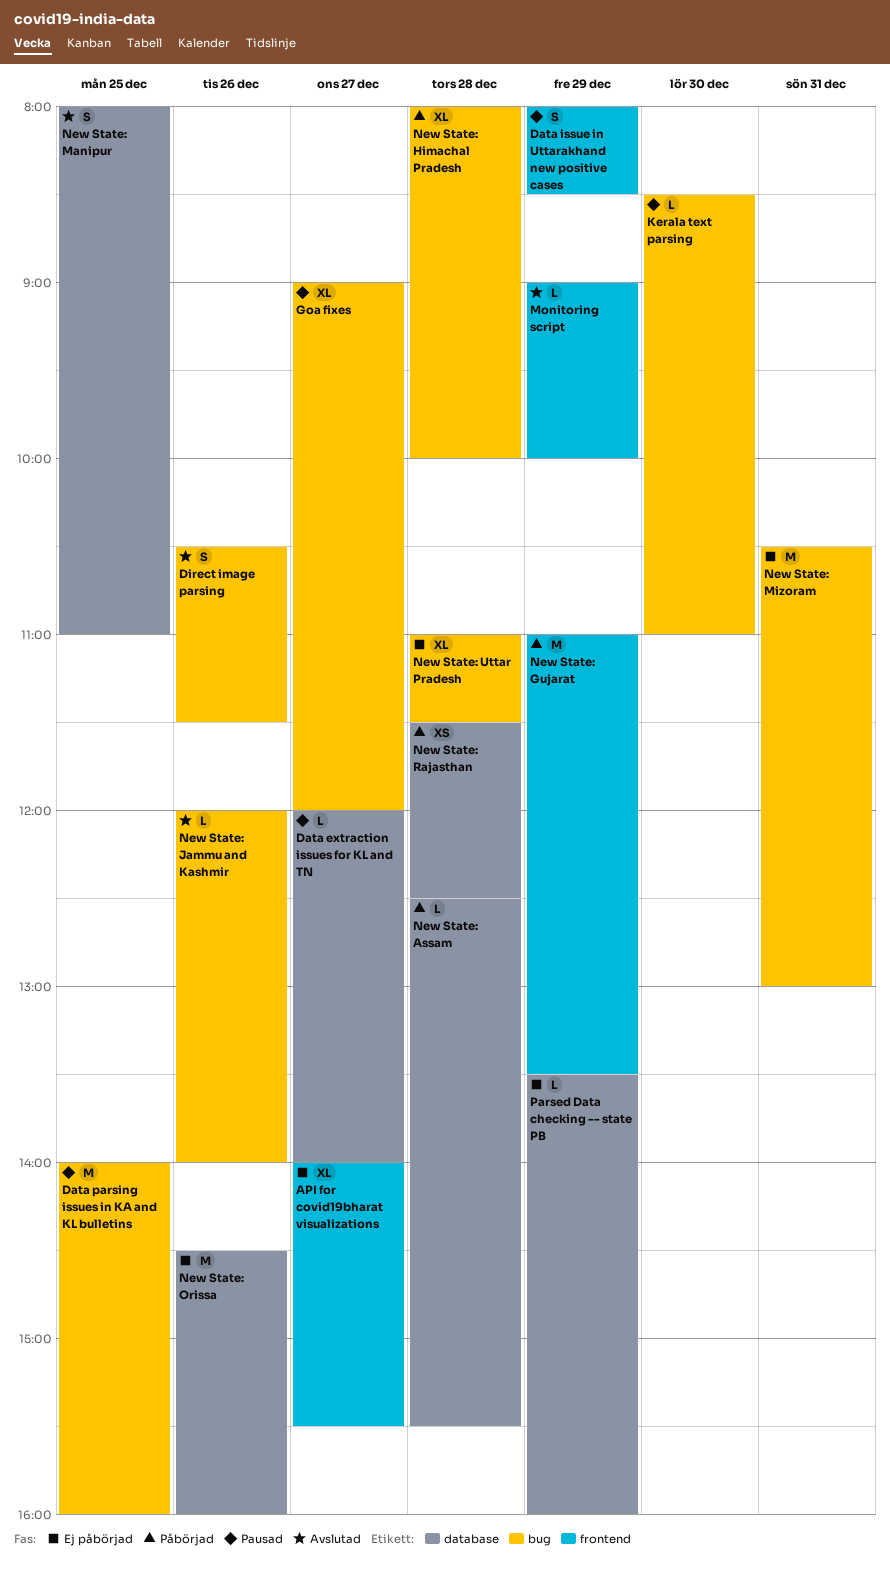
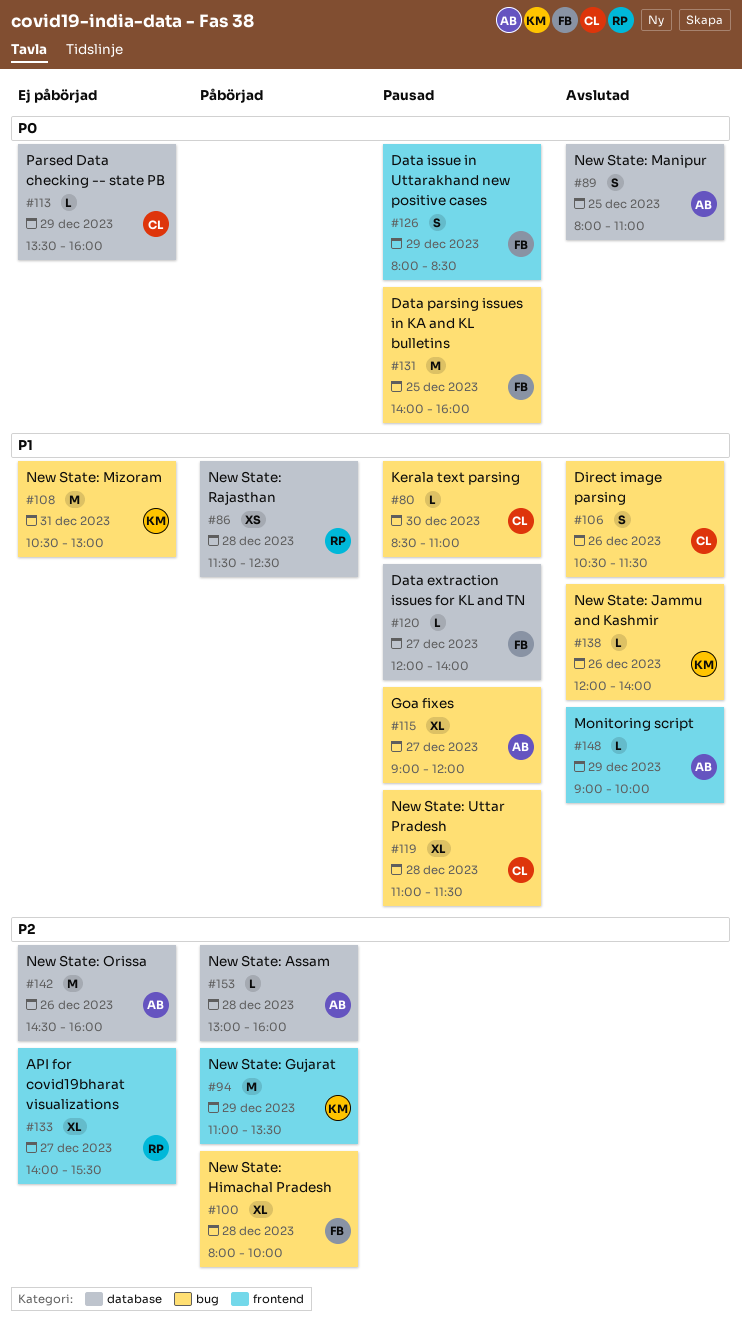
New State: Assam, begins: 12:30 -> 13:00
New State: Assam, ends: 15:30 -> 16:00
New State: Uttar Pradesh, status: Ej påbörjad -> Pausad

